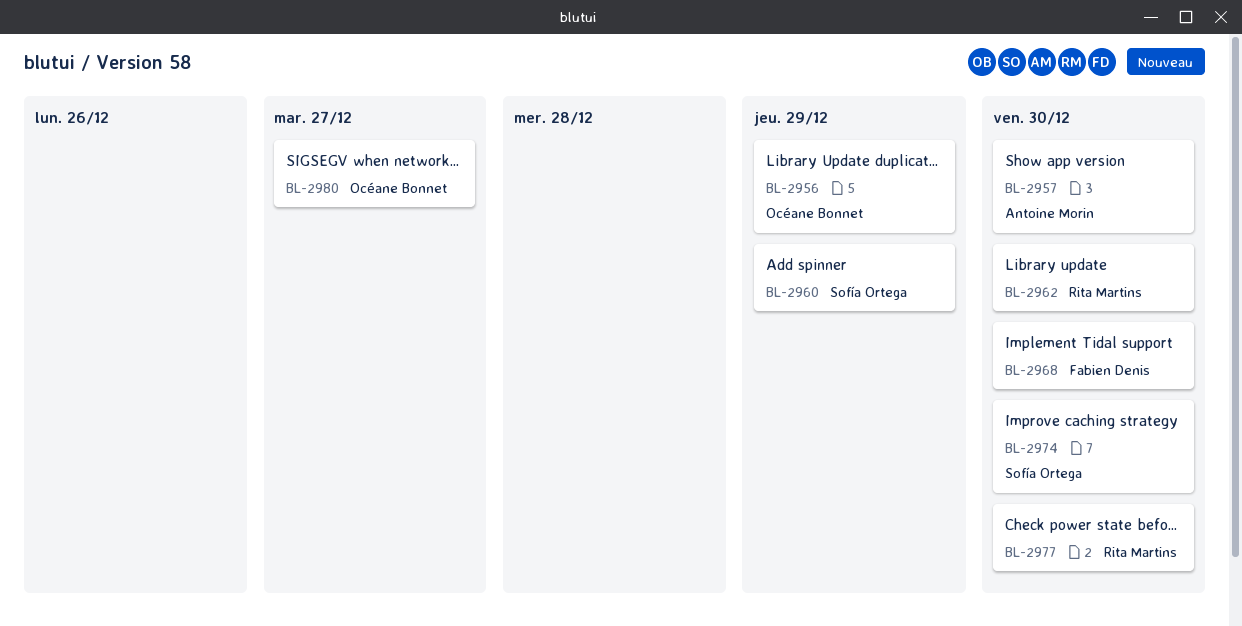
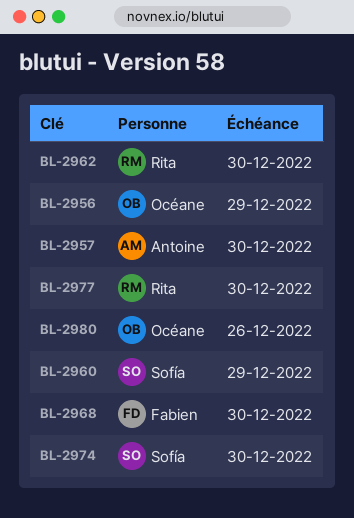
BL-2980, due: Dec 27 -> Dec 26

